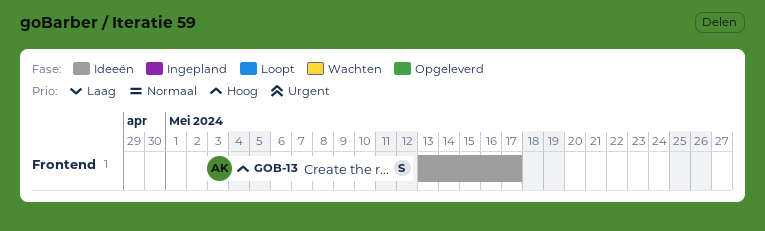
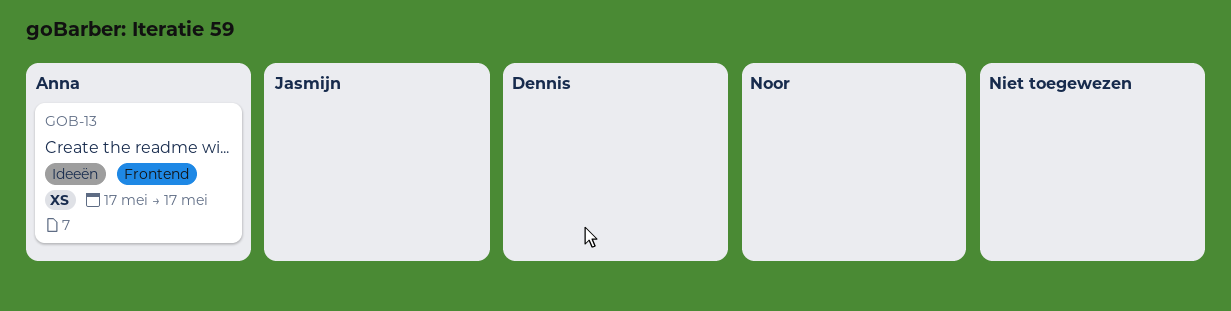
GOB-13, estimate: S -> XS
GOB-13, start: May 13 -> May 17

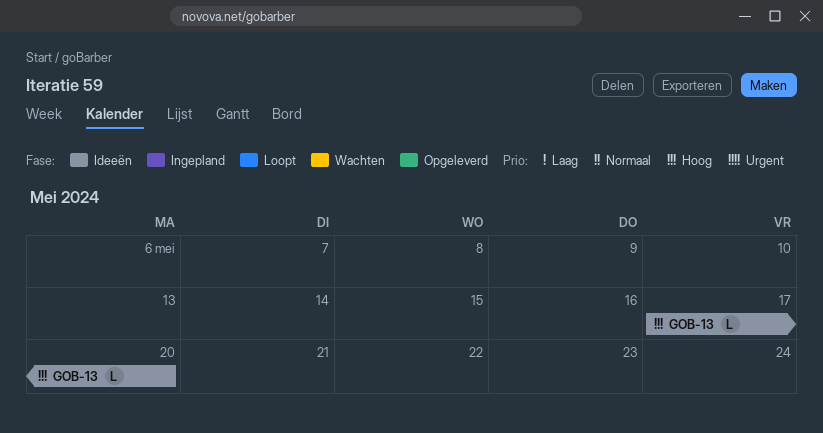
GOB-13, estimate: XS -> L
GOB-13, due: May 17 -> May 20

